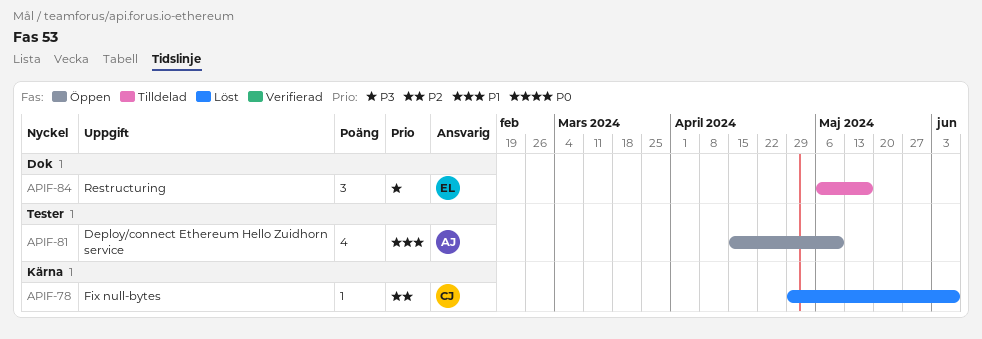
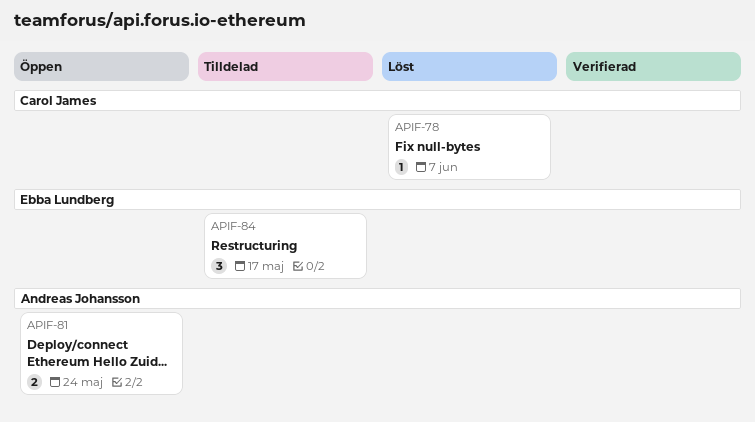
APIF-81, estimate: 4 -> 2
APIF-81, due: May 10 -> May 24

